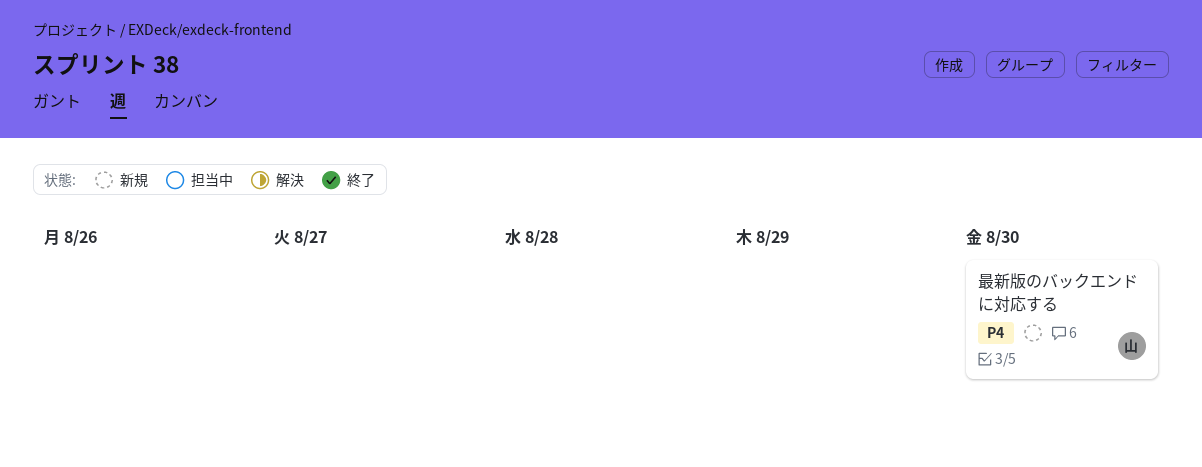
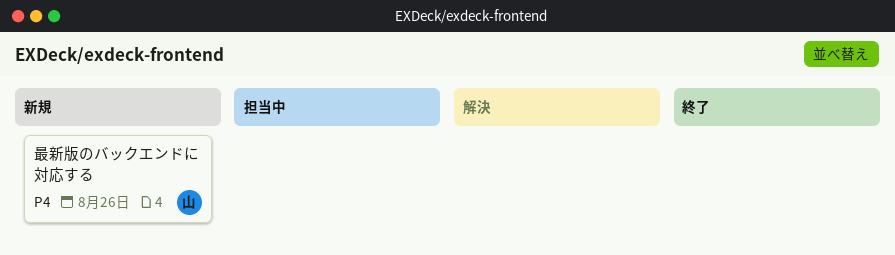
最新版のバックエンドに対応する, due: Aug 30 -> Aug 26

